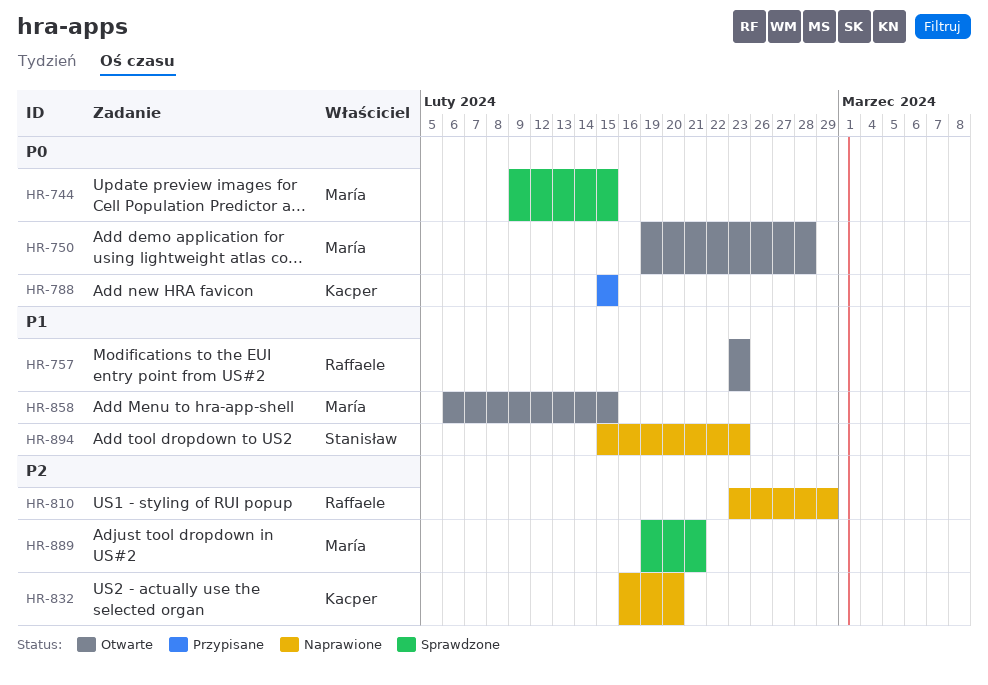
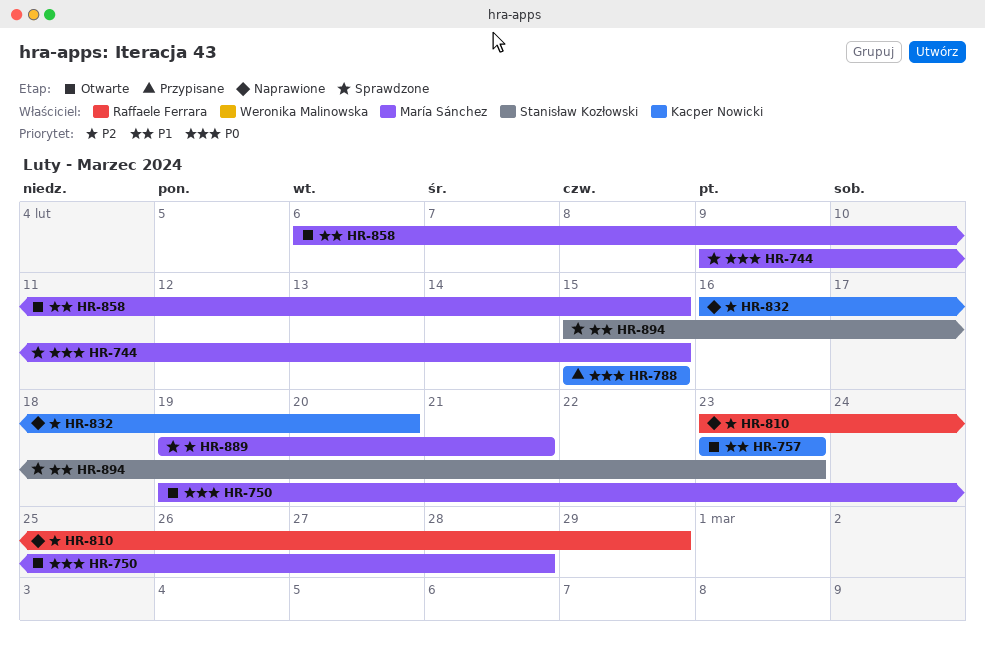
HR-757, owner: Raffaele Ferrara -> Kacper Nowicki
HR-894, status: Naprawione -> Sprawdzone

